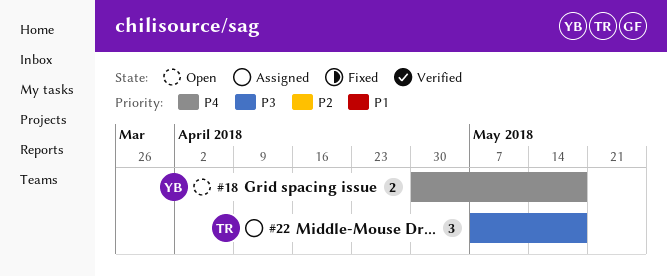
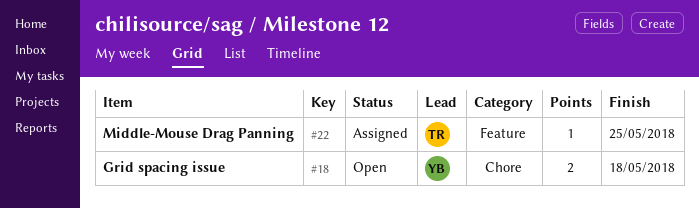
#22, estimate: 3 -> 1
#22, due: May 18 -> May 25

